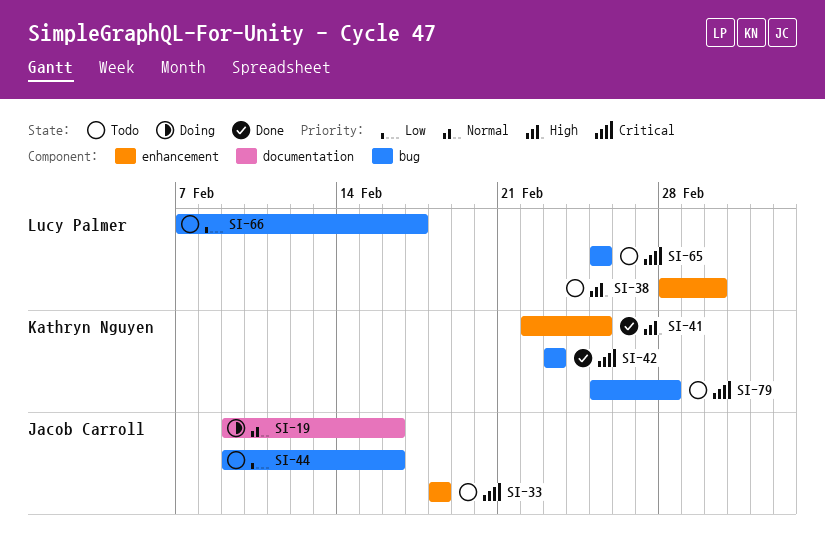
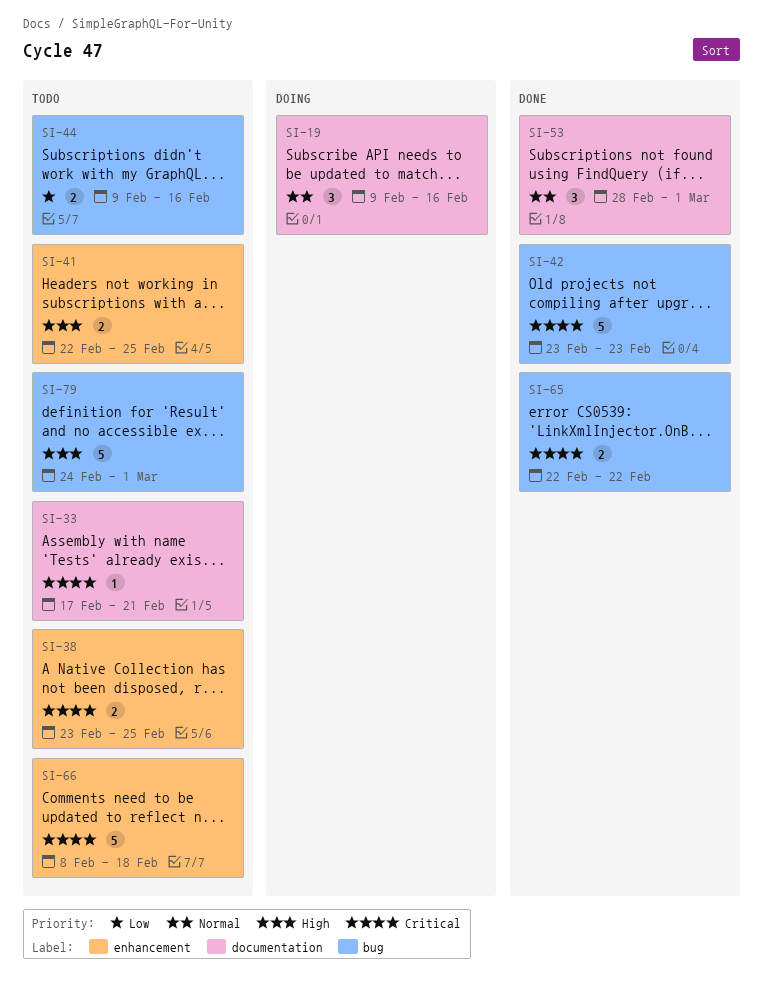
SI-33, label: enhancement -> documentation
SI-33, start: Feb 18 -> Feb 17
SI-33, due: Feb 18 -> Feb 21
SI-38, priority: High -> Critical
SI-38, start: Feb 28 -> Feb 23
SI-38, due: Mar 2 -> Feb 25
SI-41, status: Done -> Todo
SI-53: none -> present
SI-65, status: Todo -> Done
SI-65, start: Feb 25 -> Feb 22
SI-65, due: Feb 25 -> Feb 22
SI-66, priority: Low -> Critical
SI-66, label: bug -> enhancement
SI-66, start: Feb 7 -> Feb 8
SI-66, due: Feb 17 -> Feb 18
SI-79, priority: Critical -> High
SI-79, start: Feb 25 -> Feb 24
SI-79, due: Feb 28 -> Mar 1

